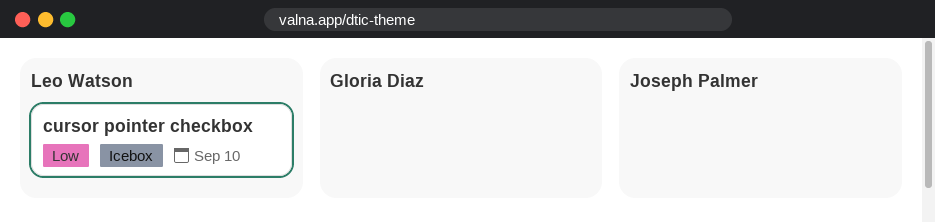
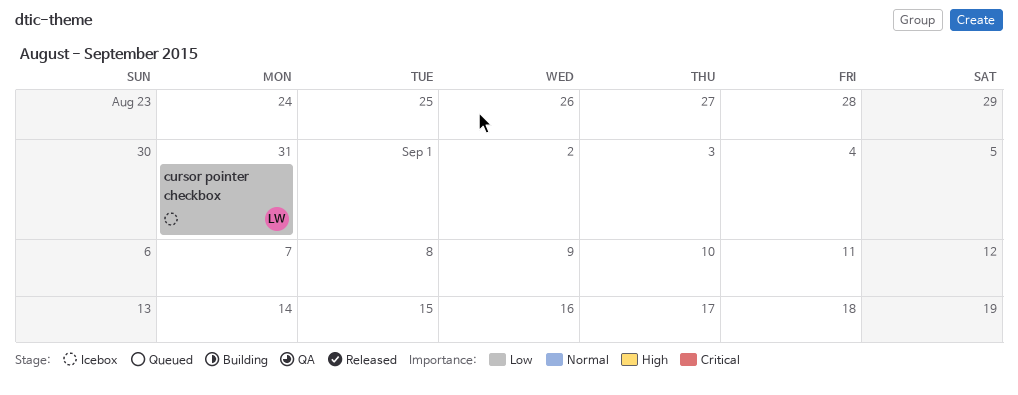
cursor pointer checkbox, due: Sep 10 -> Aug 31

